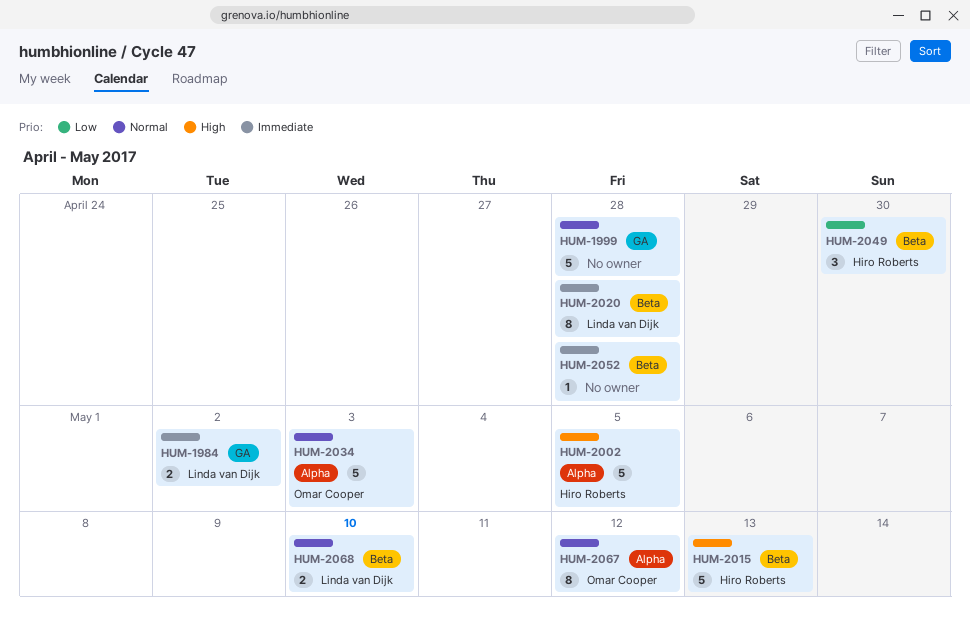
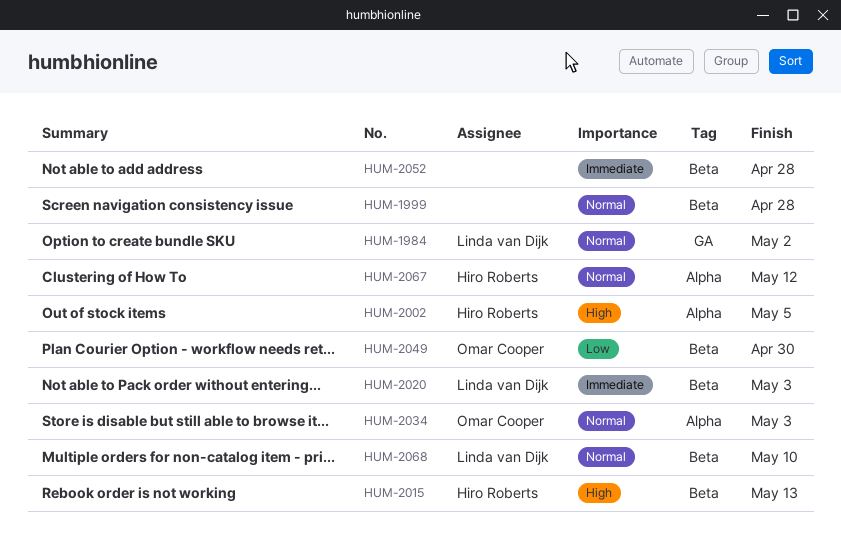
HUM-1984, priority: Immediate -> Normal
HUM-1999, label: GA -> Beta
HUM-2020, due: Apr 28 -> May 3
HUM-2049, owner: Hiro Roberts -> Omar Cooper
HUM-2067, owner: Omar Cooper -> Hiro Roberts

